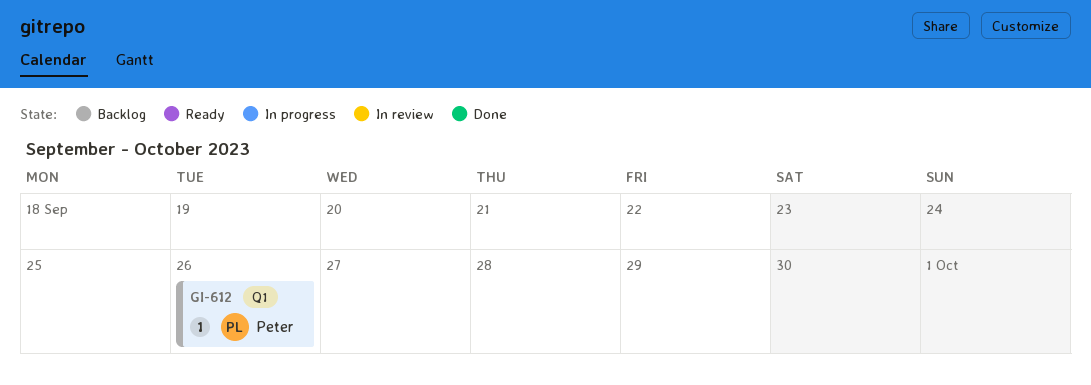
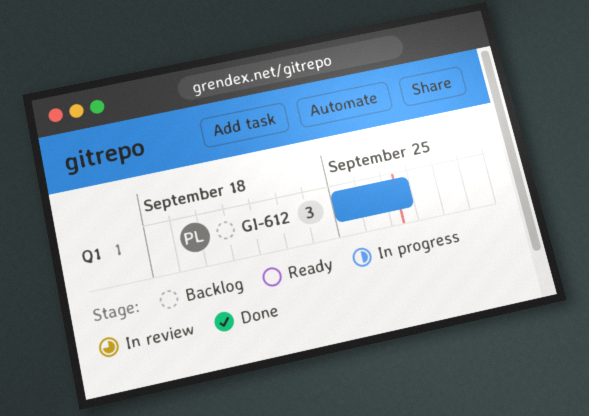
GI-612, estimate: 1 -> 3
GI-612, due: Sep 26 -> Sep 27

